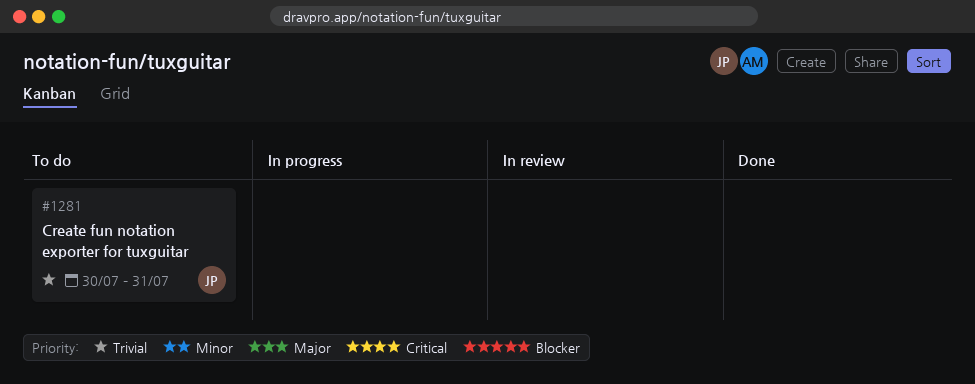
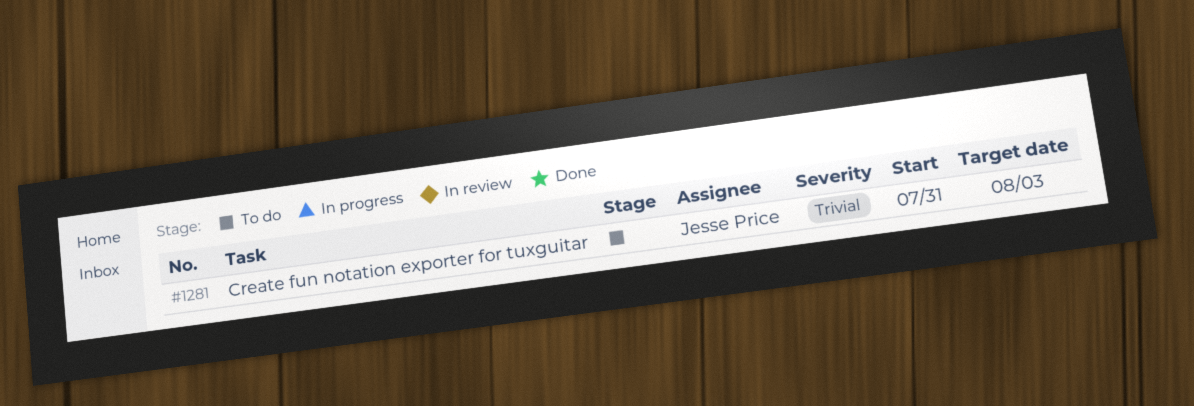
#1281, start: Jul 30 -> Jul 31
#1281, due: Jul 31 -> Aug 3

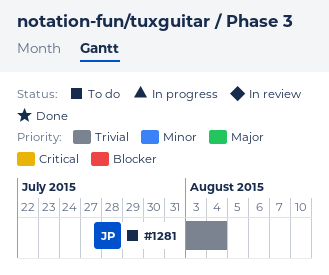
#1281, start: Jul 31 -> Aug 3
#1281, due: Aug 3 -> Aug 4

